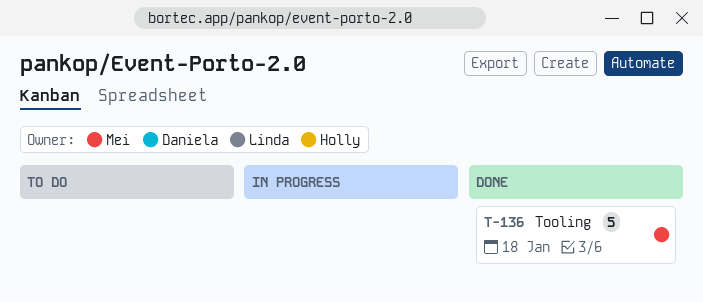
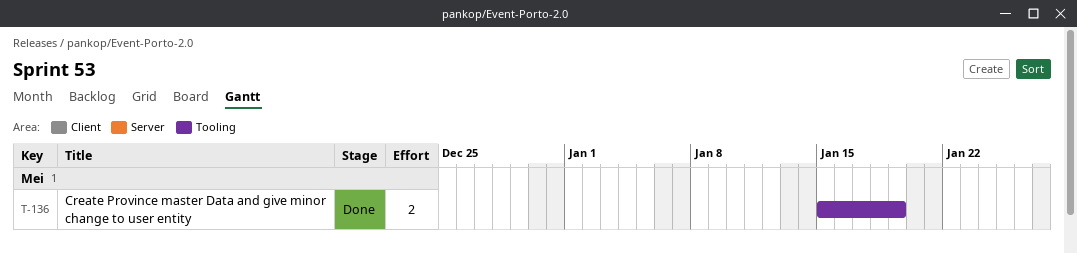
T-136, estimate: 5 -> 2
T-136, due: Jan 18 -> Jan 19

